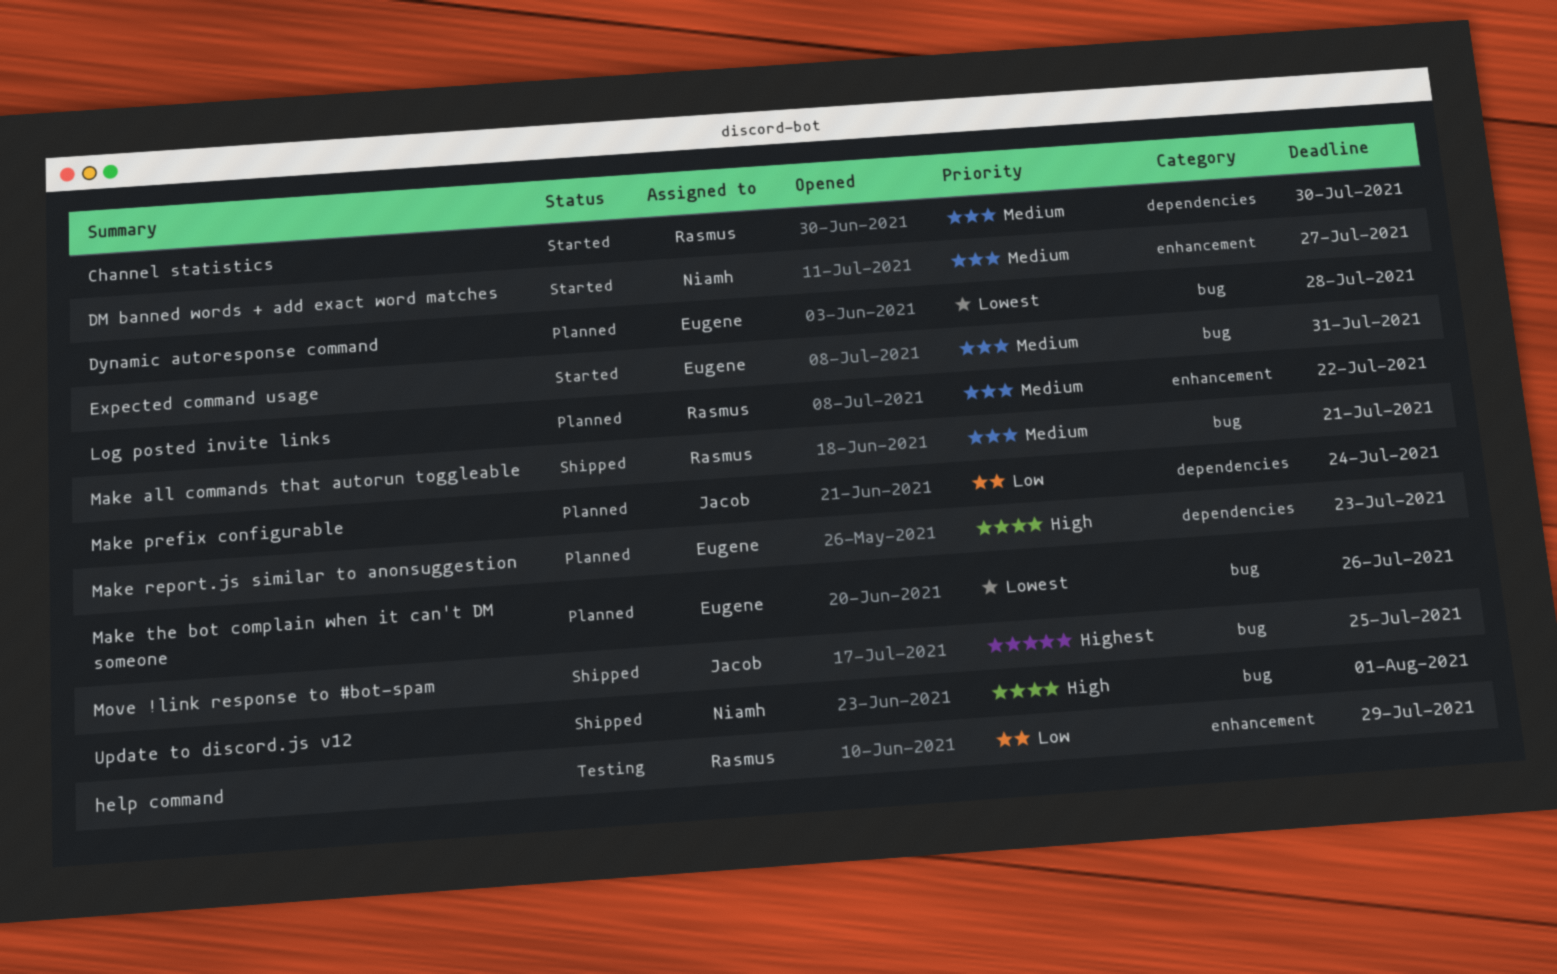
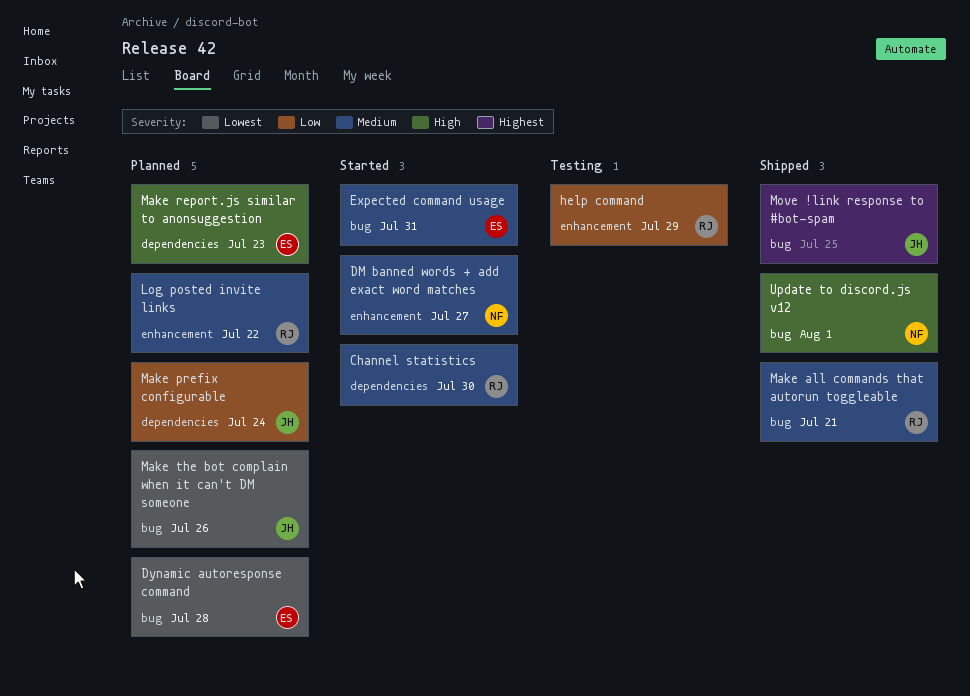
Make the bot complain when it can't DM someone, owner: Eugene -> Jacob

